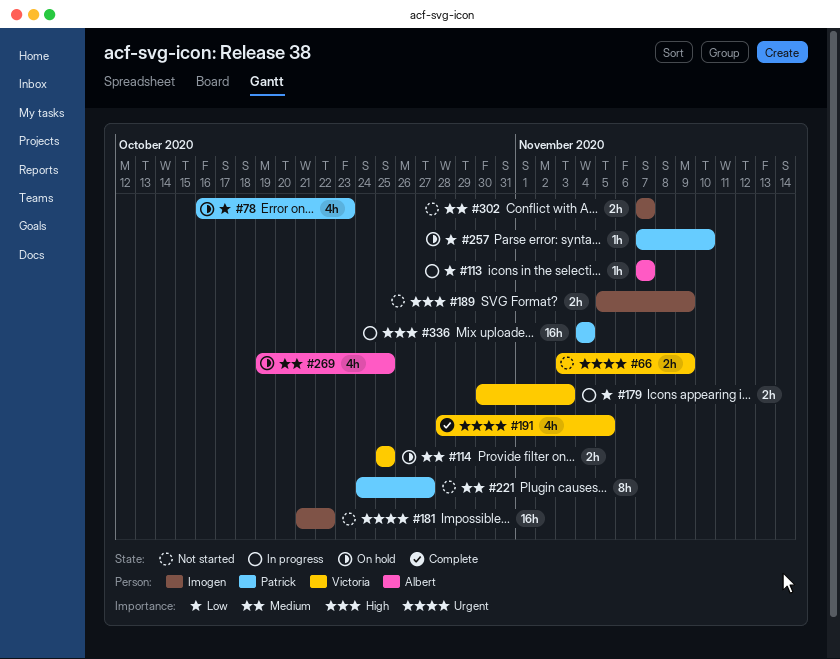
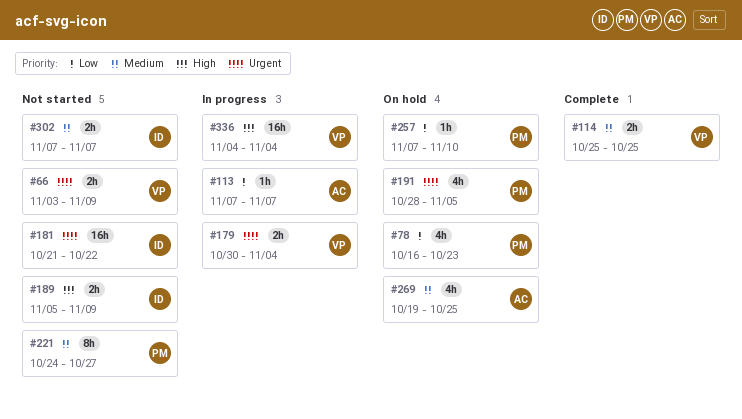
#114, status: On hold -> Complete
#179, priority: Low -> Urgent
#179, due: Nov 3 -> Nov 4
#191, status: Complete -> On hold
#191, owner: Victoria -> Patrick
#336, owner: Patrick -> Victoria

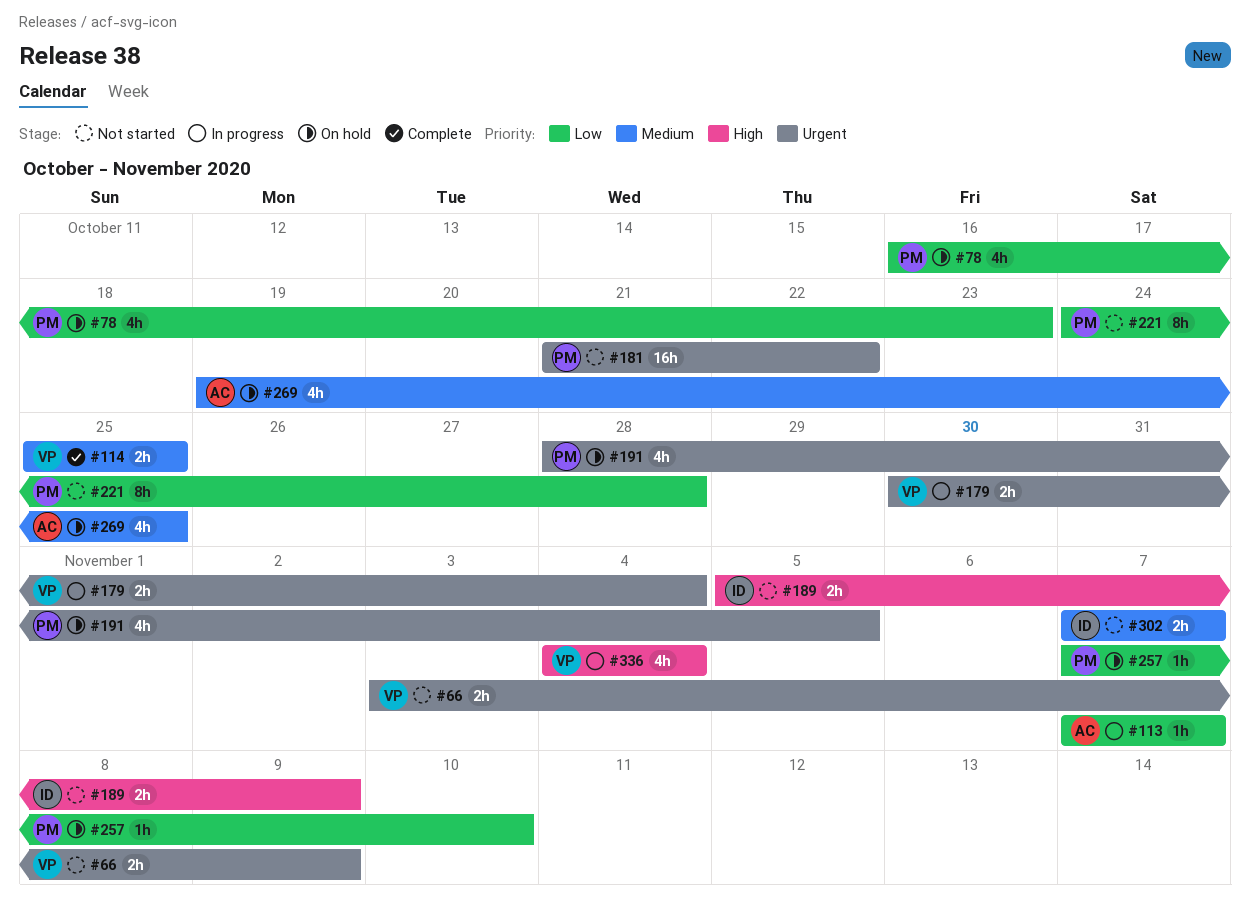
#181, owner: ID -> PM
#221, priority: Medium -> Low
#221, due: Oct 27 -> Oct 28
#336, estimate: 16h -> 4h

